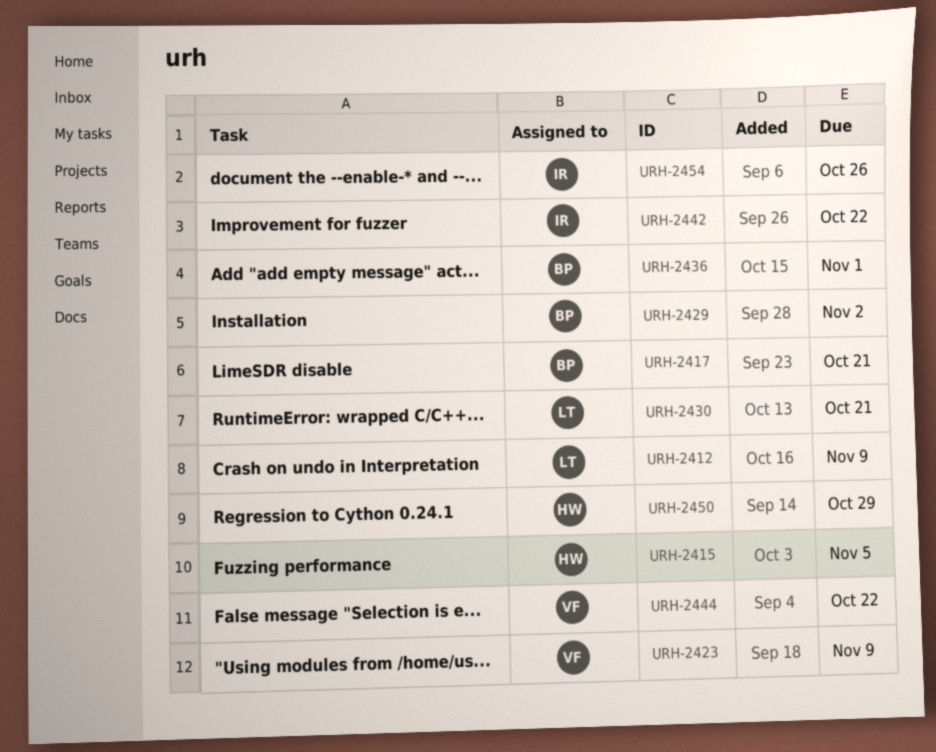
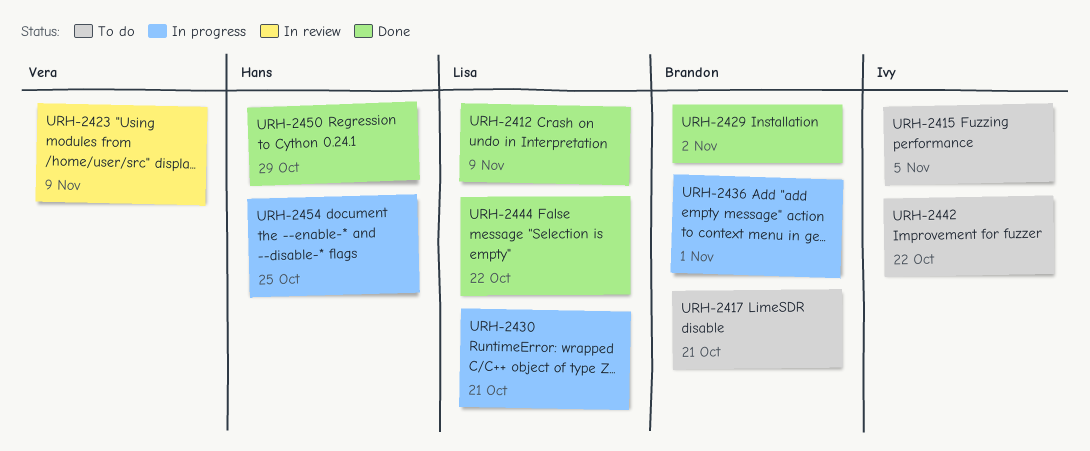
URH-2415, owner: Hans -> Ivy
URH-2444, owner: Vera -> Lisa
URH-2454, owner: Ivy -> Hans
URH-2454, due: Oct 26 -> Oct 25

